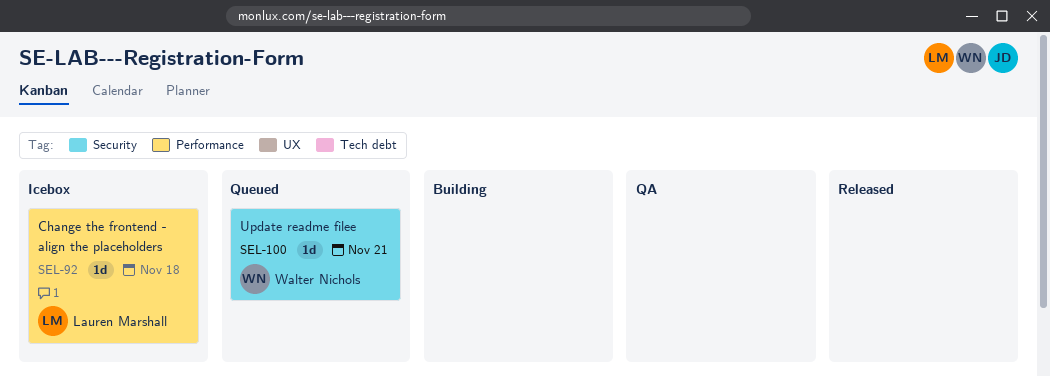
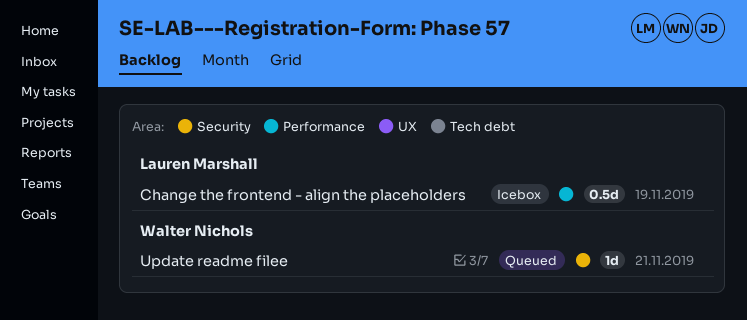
Change the frontend - align the placeholders, estimate: 1d -> 0.5d
Change the frontend - align the placeholders, due: Nov 18 -> Nov 19

